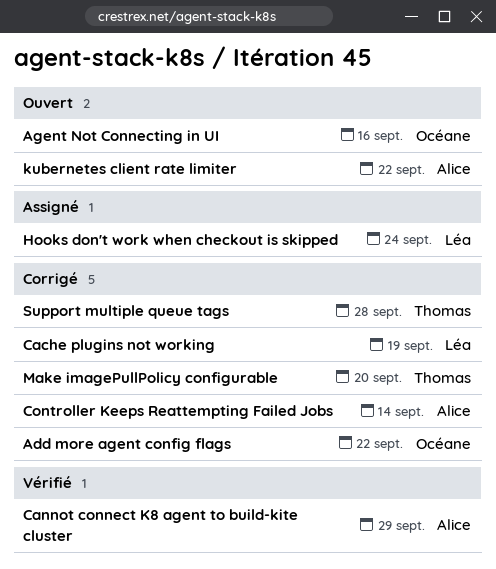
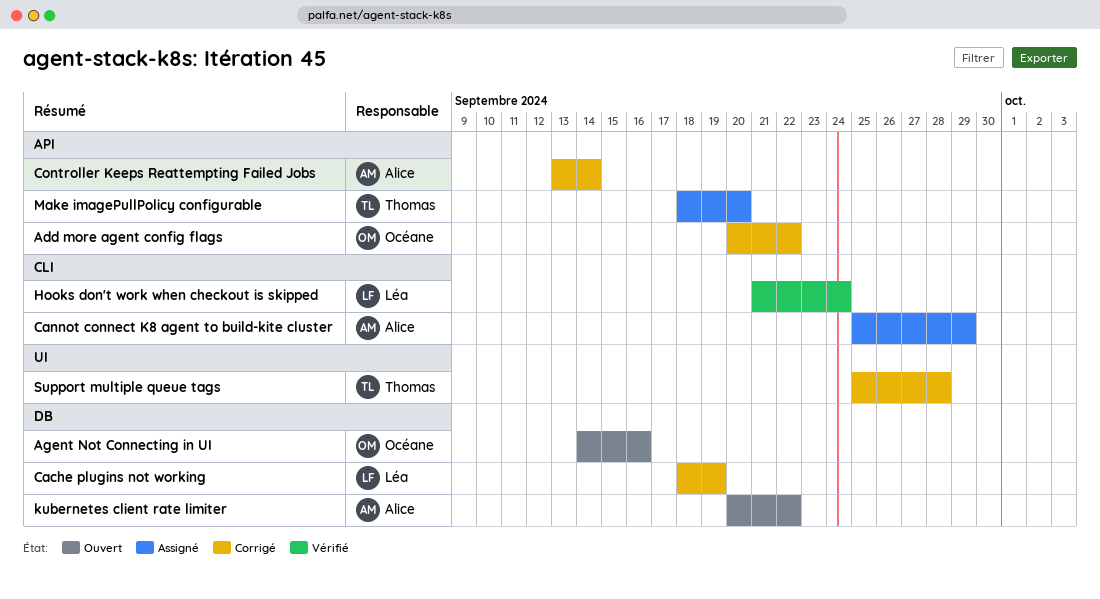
Cannot connect K8 agent to build-kite cluster, status: Vérifié -> Assigné
Hooks don't work when checkout is skipped, status: Assigné -> Vérifié
Make imagePullPolicy configurable, status: Corrigé -> Assigné

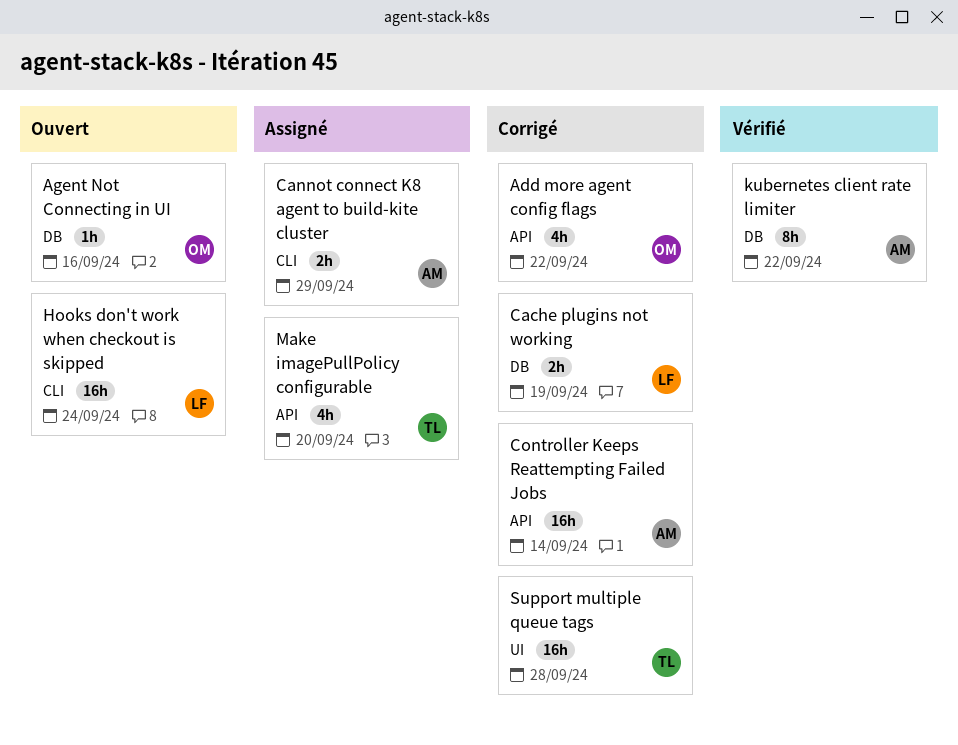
Hooks don't work when checkout is skipped, status: Vérifié -> Ouvert
kubernetes client rate limiter, status: Ouvert -> Vérifié

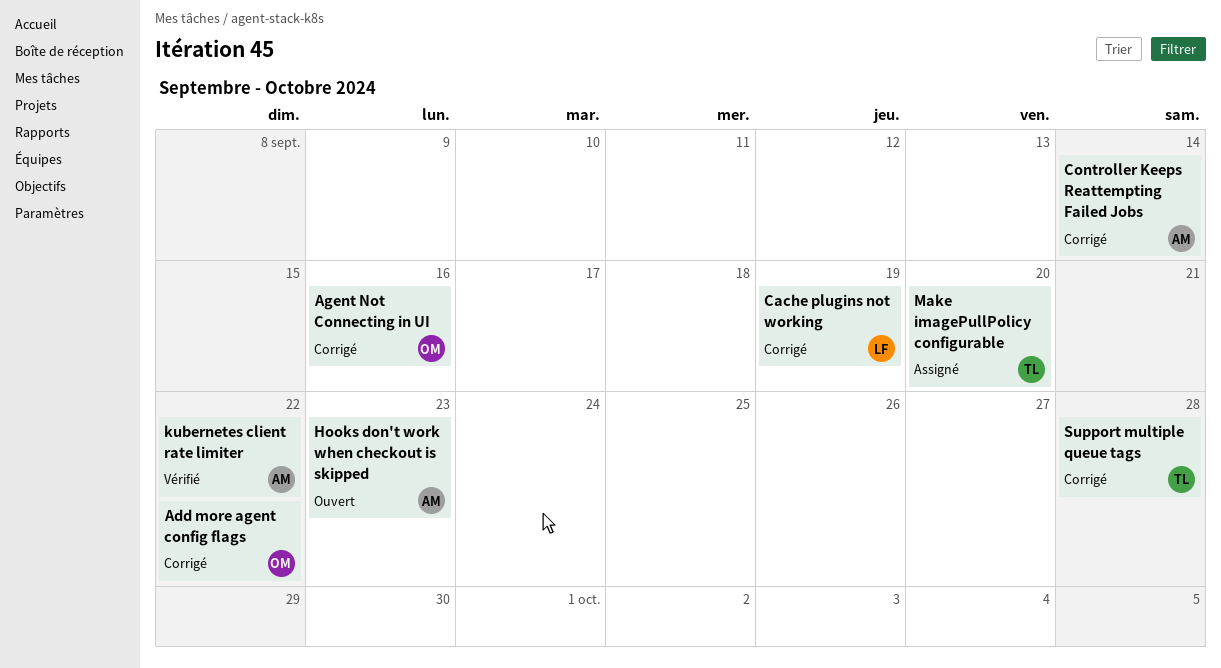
Agent Not Connecting in UI, status: Ouvert -> Corrigé
Cannot connect K8 agent to build-kite cluster: present -> none
Hooks don't work when checkout is skipped, owner: LF -> AM
Hooks don't work when checkout is skipped, due: Sep 24 -> Sep 23

